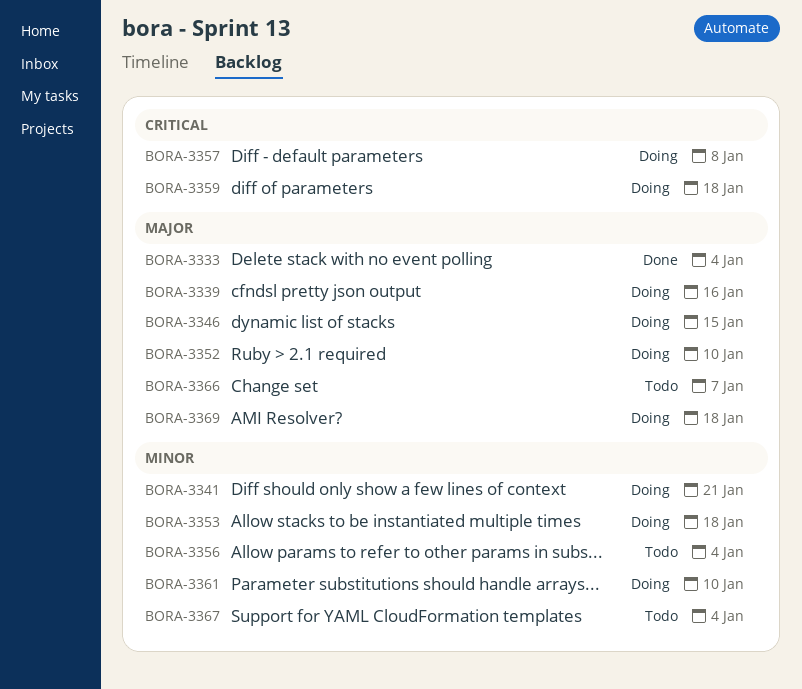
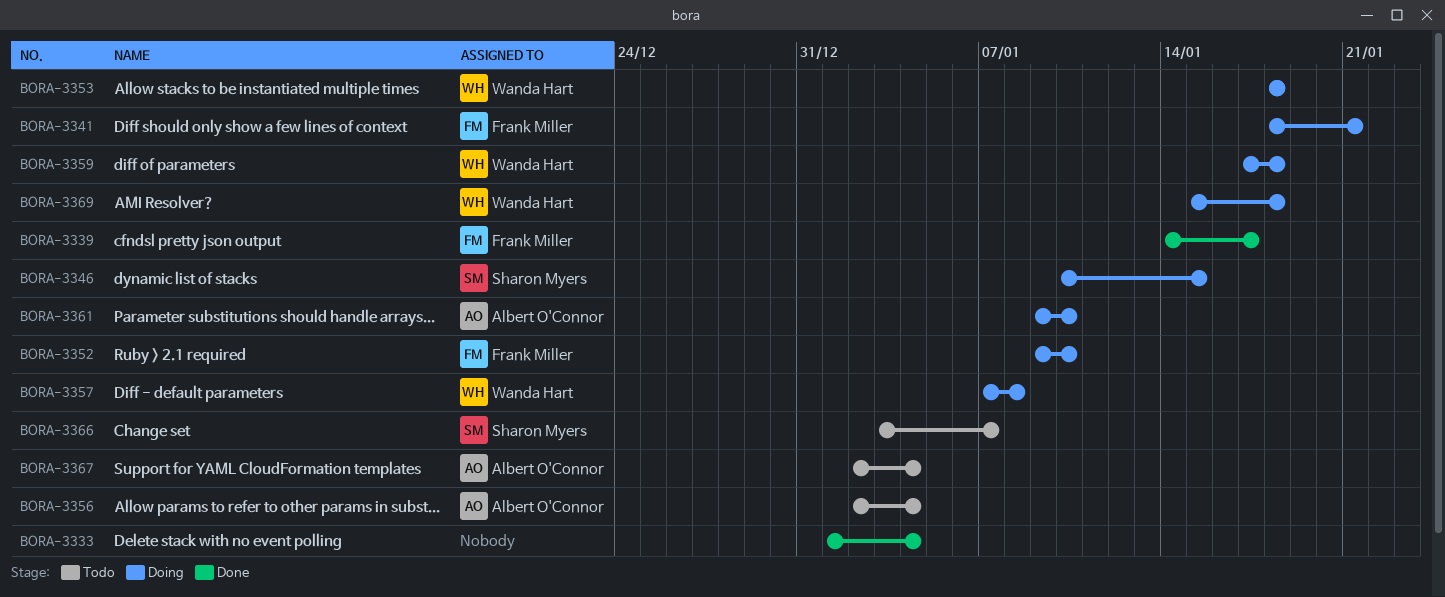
BORA-3339, status: Doing -> Done
BORA-3339, due: Jan 16 -> Jan 17

